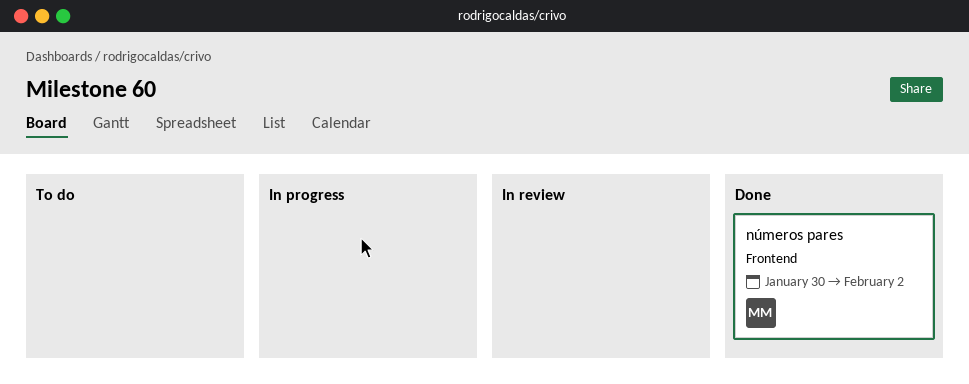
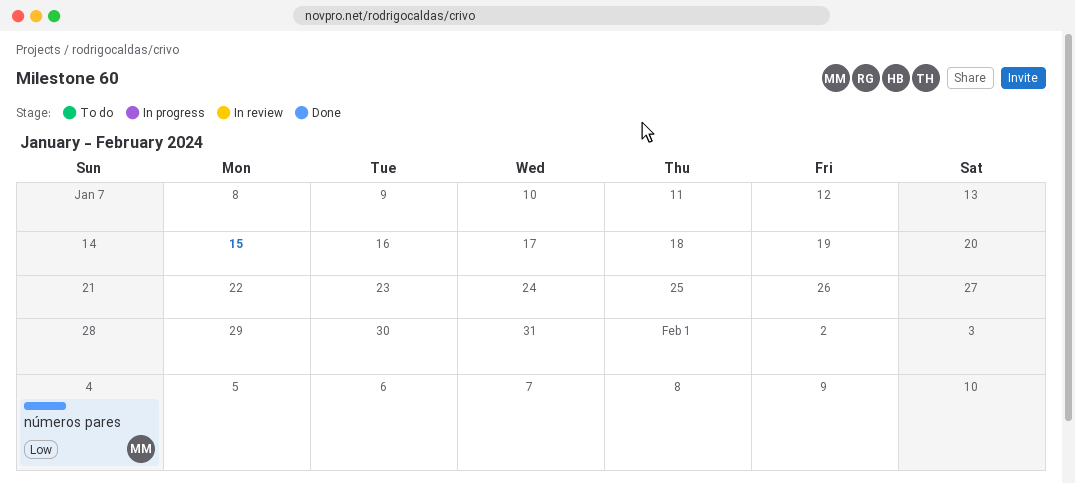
números pares, due: Feb 2 -> Feb 4

